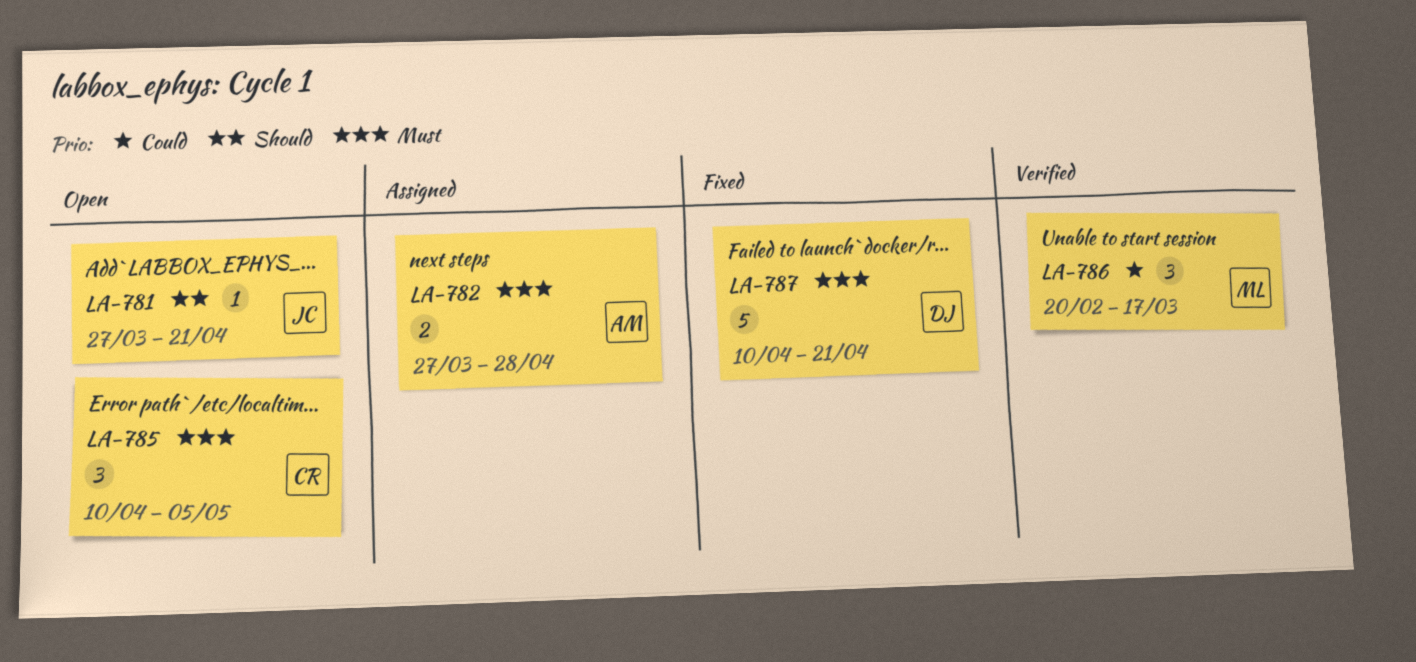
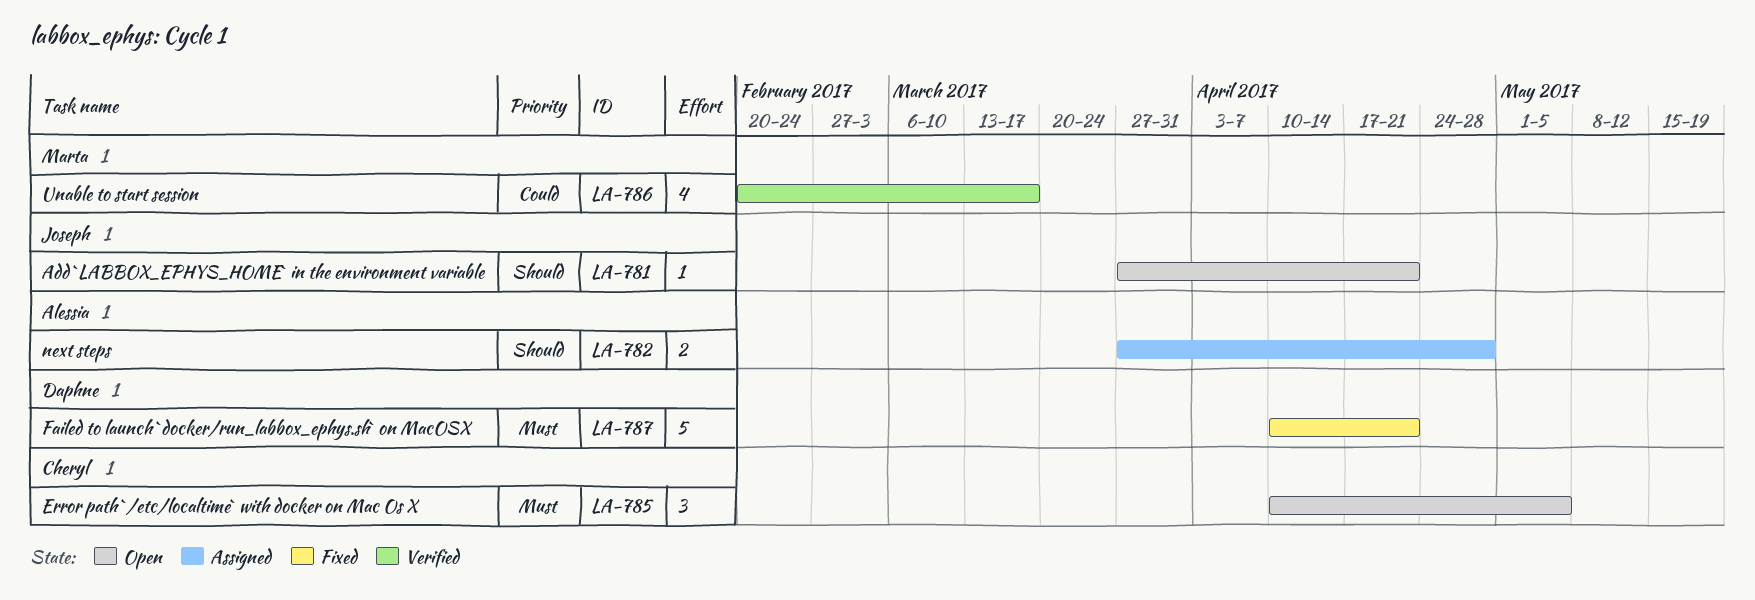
LA-782, priority: Must -> Should
LA-786, estimate: 3 -> 4

